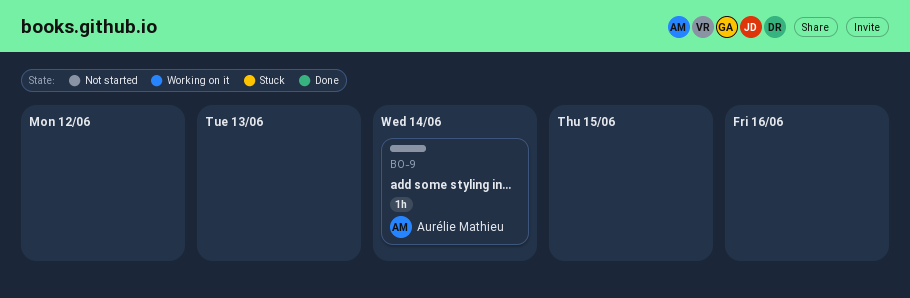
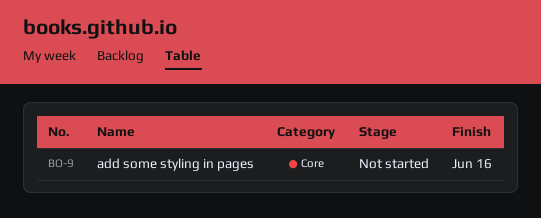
BO-9, due: Jun 14 -> Jun 16

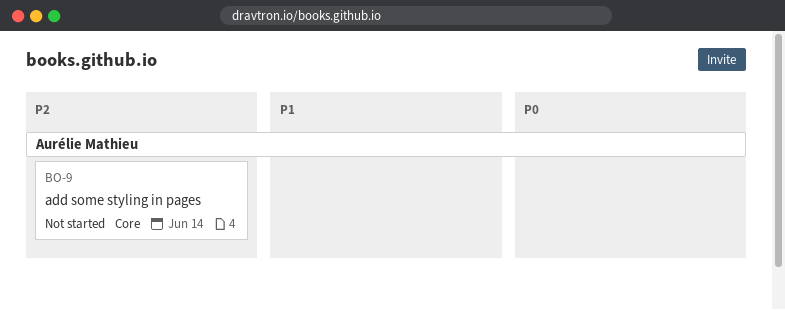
BO-9, due: Jun 16 -> Jun 14

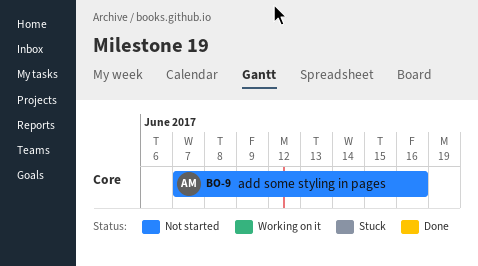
BO-9, due: Jun 14 -> Jun 16

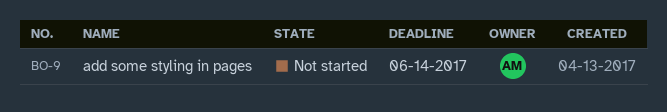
BO-9, due: Jun 16 -> Jun 14

